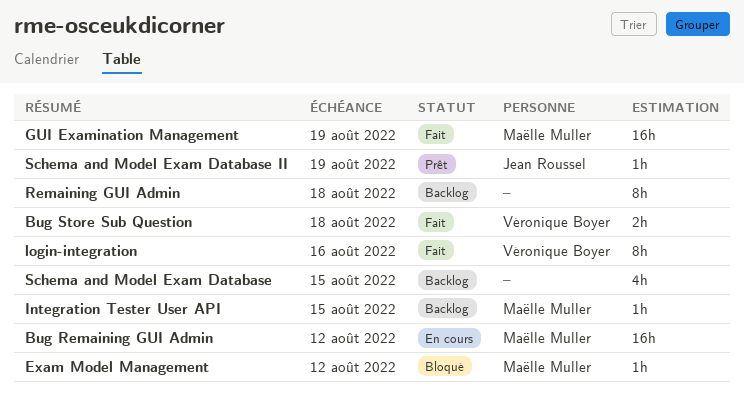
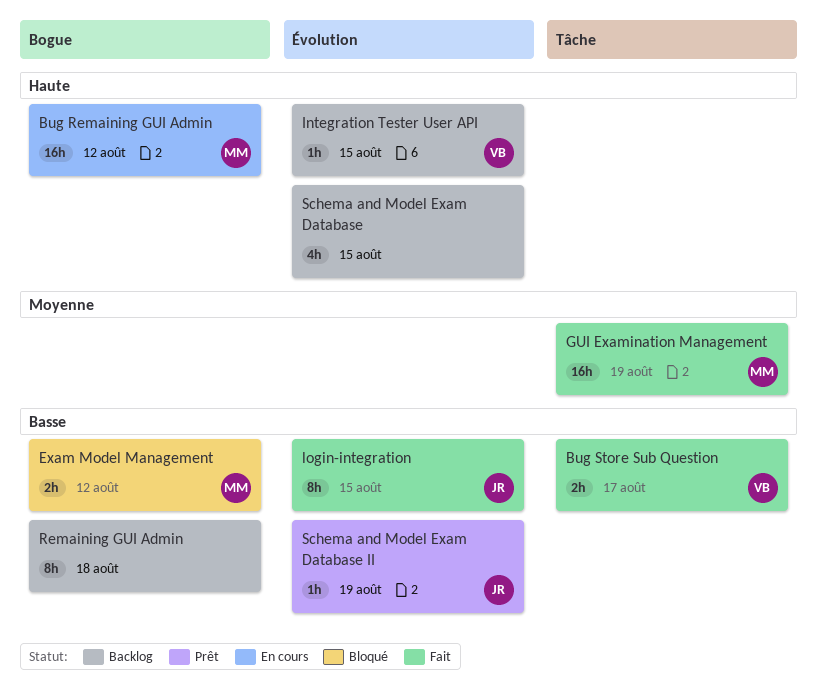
Bug Store Sub Question, due: Aug 18 -> Aug 17
Exam Model Management, estimate: 1h -> 2h
Integration Tester User API, owner: Maëlle Muller -> Véronique Boyer
login-integration, owner: Véronique Boyer -> Jean Roussel
login-integration, due: Aug 16 -> Aug 15

